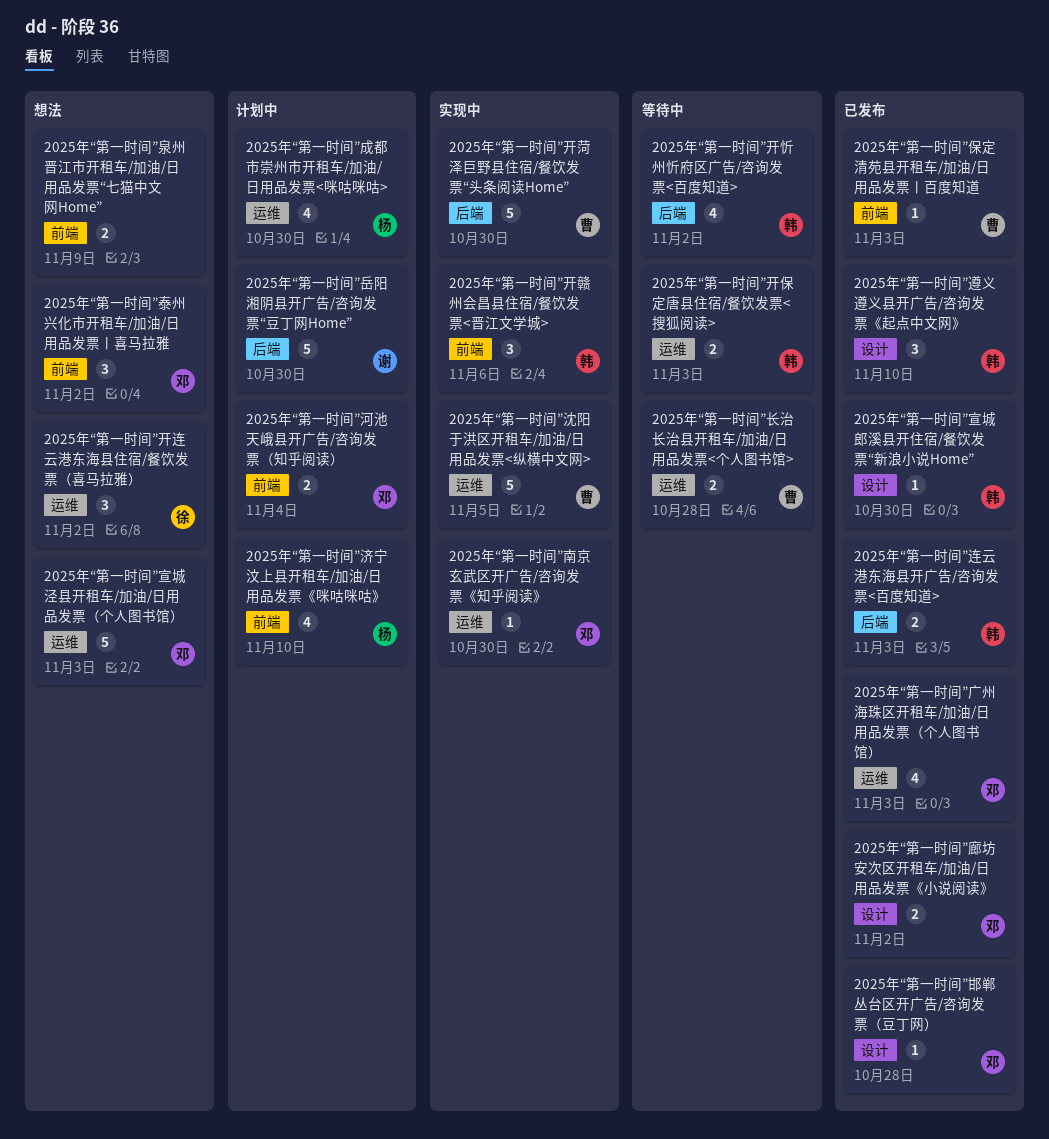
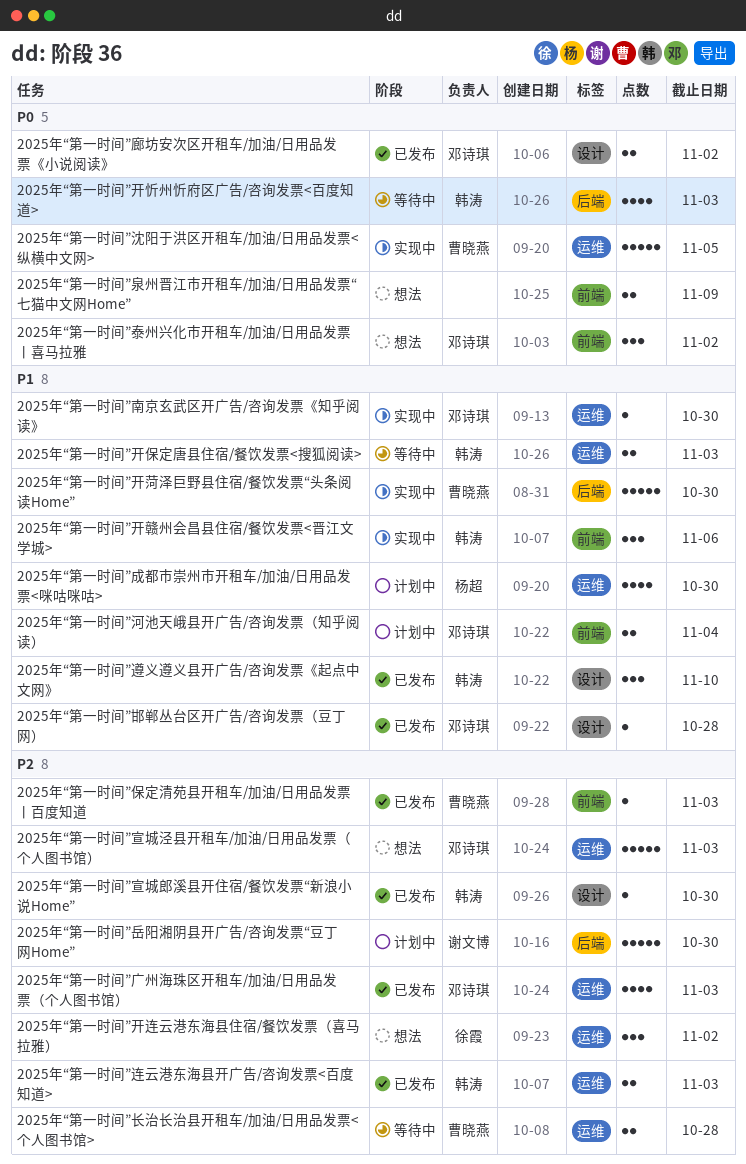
2025年“第一时间”开忻州忻府区广告/咨询发票<百度知道>, due: Nov 2 -> Nov 3
2025年“第一时间”济宁汶上县开租车/加油/日用品发票《咪咕咪咕》: present -> none
2025年“第一时间”连云港东海县开广告/咨询发票<百度知道>, label: 后端 -> 运维

